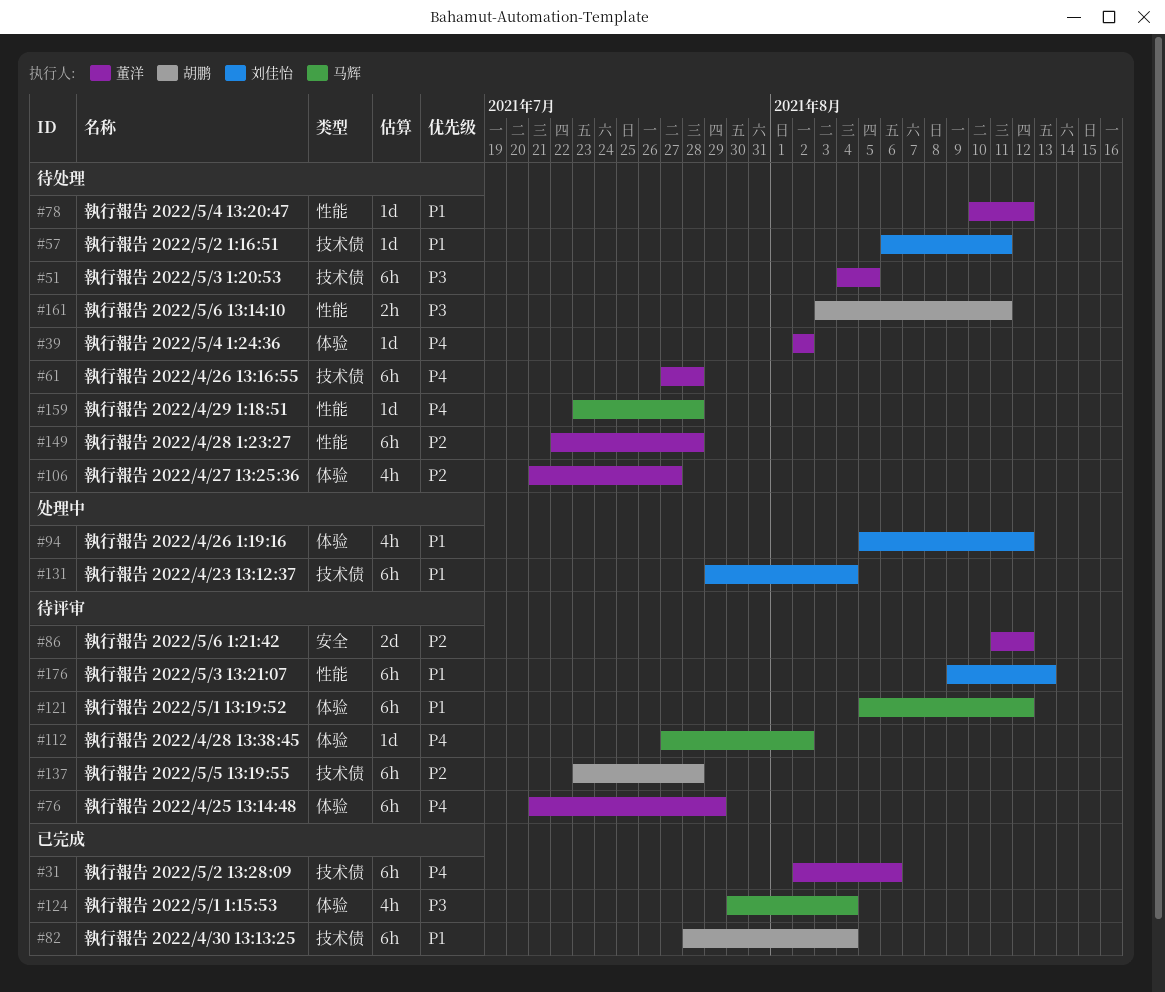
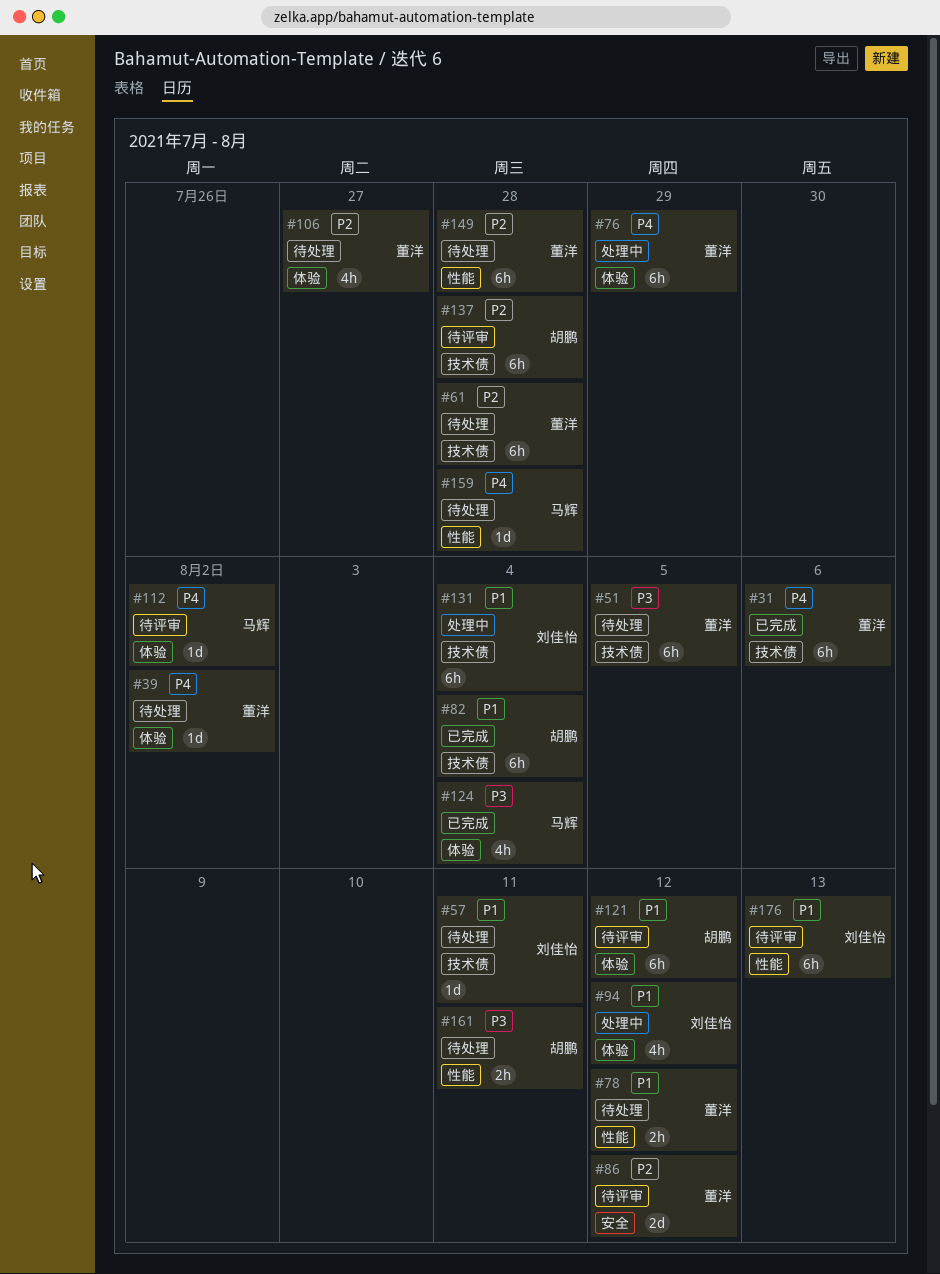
#61, priority: P4 -> P2
#76, status: 待评审 -> 处理中
#78, estimate: 1d -> 2h
#121, owner: 马辉 -> 胡鹏

